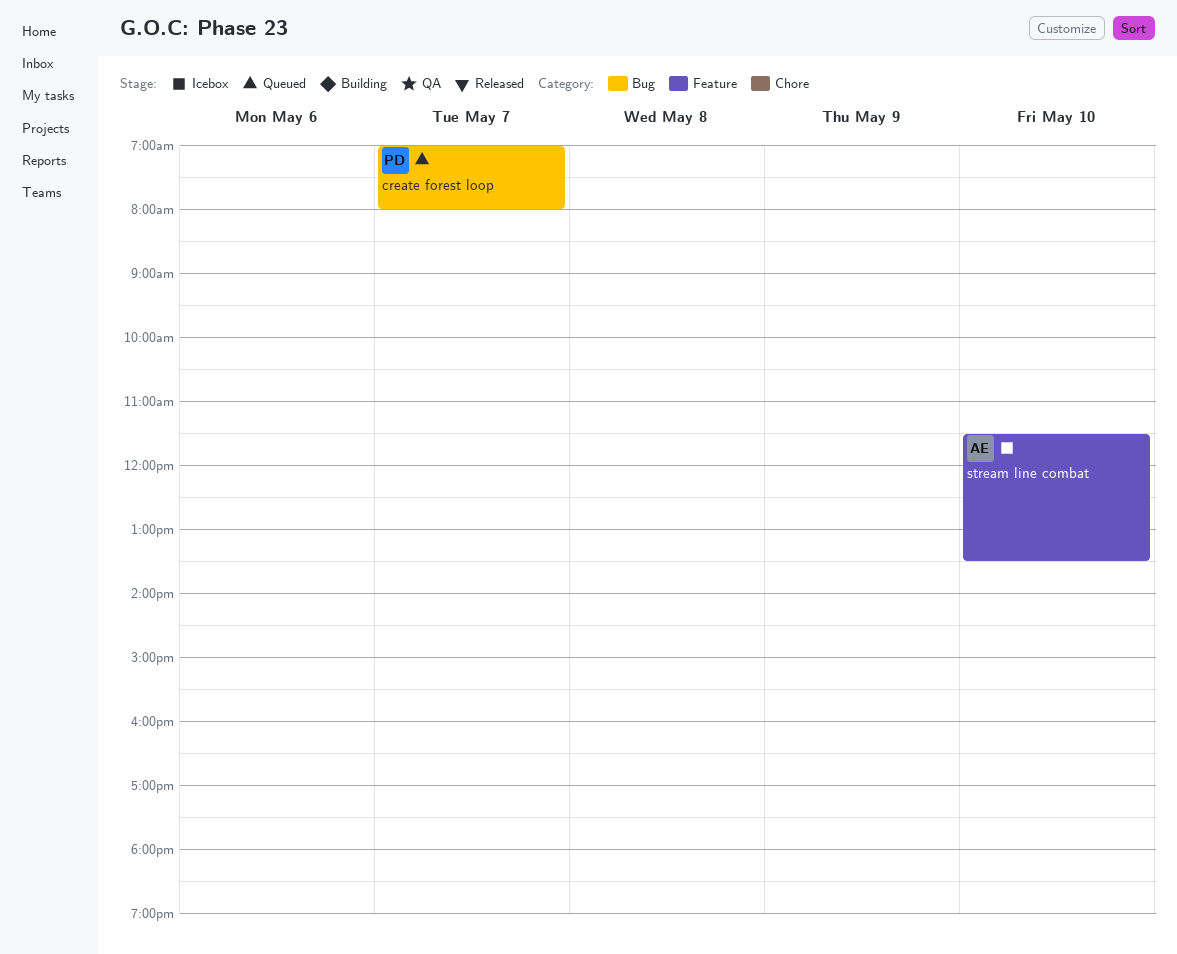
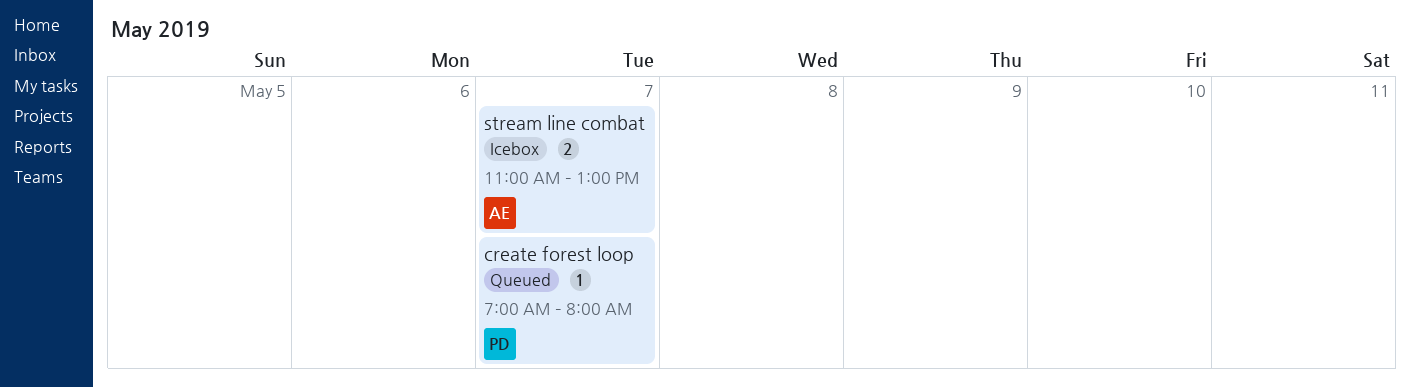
stream line combat, day: May 10 -> May 7
stream line combat, begins: 11:30 -> 11:00
stream line combat, ends: 13:30 -> 13:00

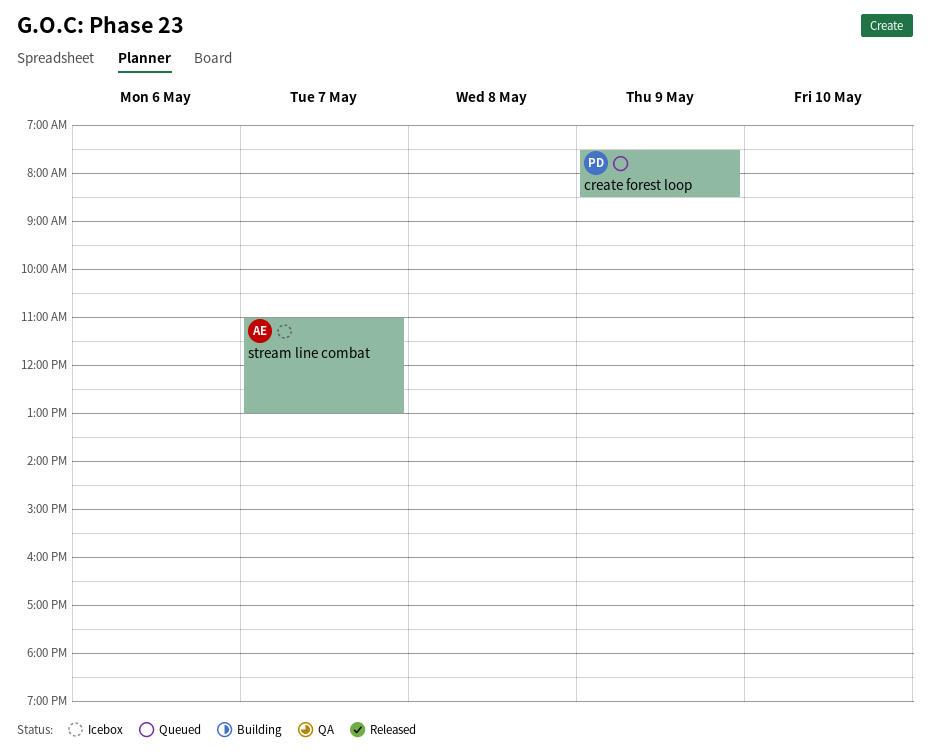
create forest loop, day: May 7 -> May 9
create forest loop, begins: 07:00 -> 07:30
create forest loop, ends: 08:00 -> 08:30

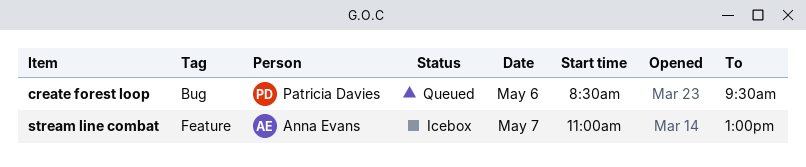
create forest loop, day: May 9 -> May 6
create forest loop, begins: 07:30 -> 08:30
create forest loop, ends: 08:30 -> 09:30

